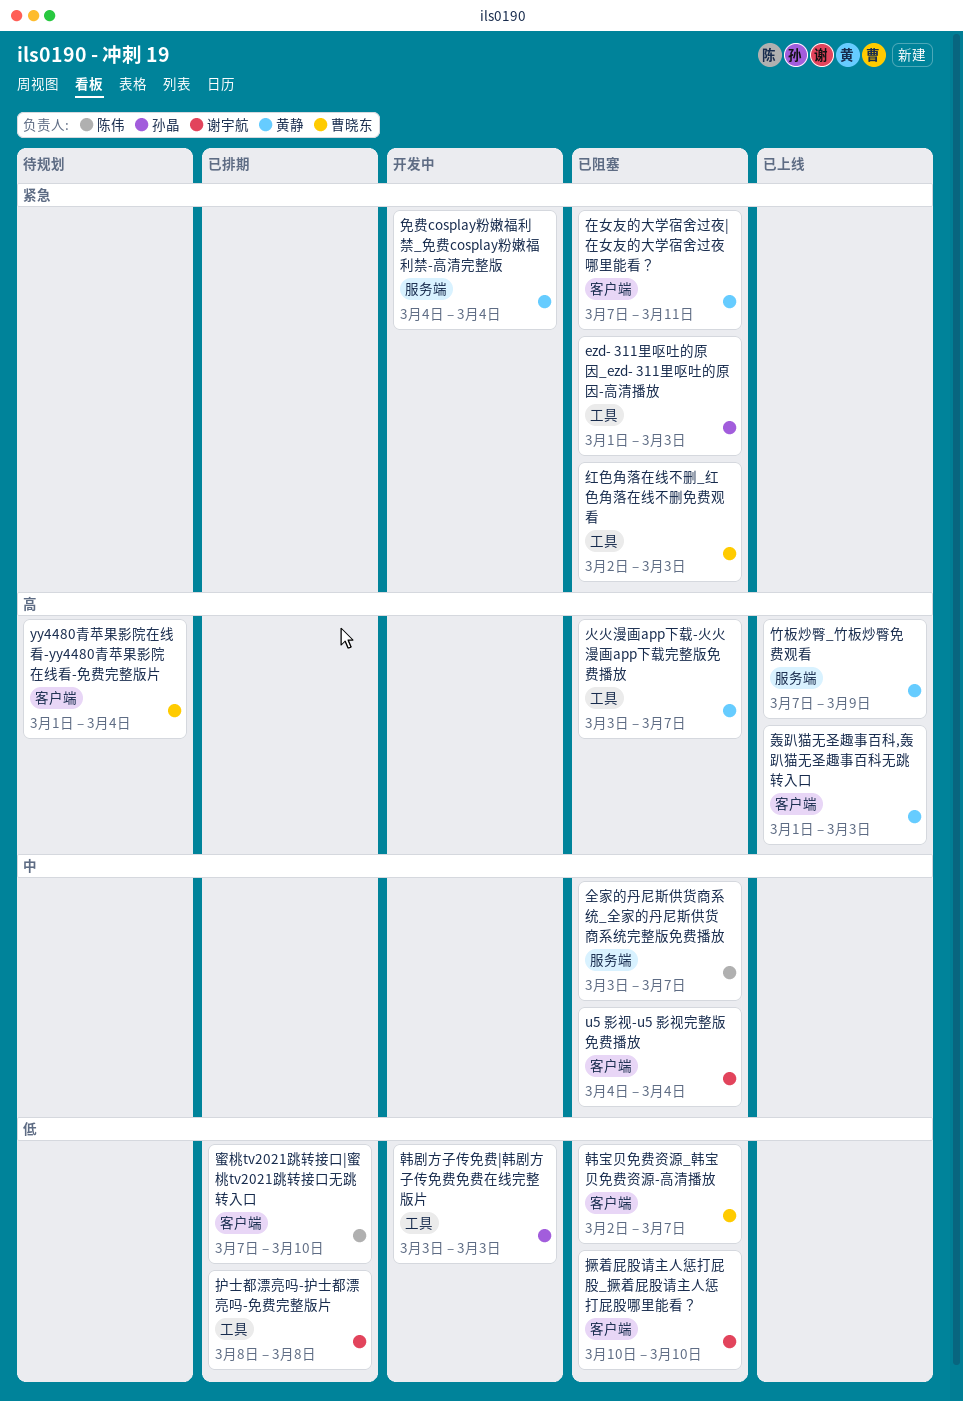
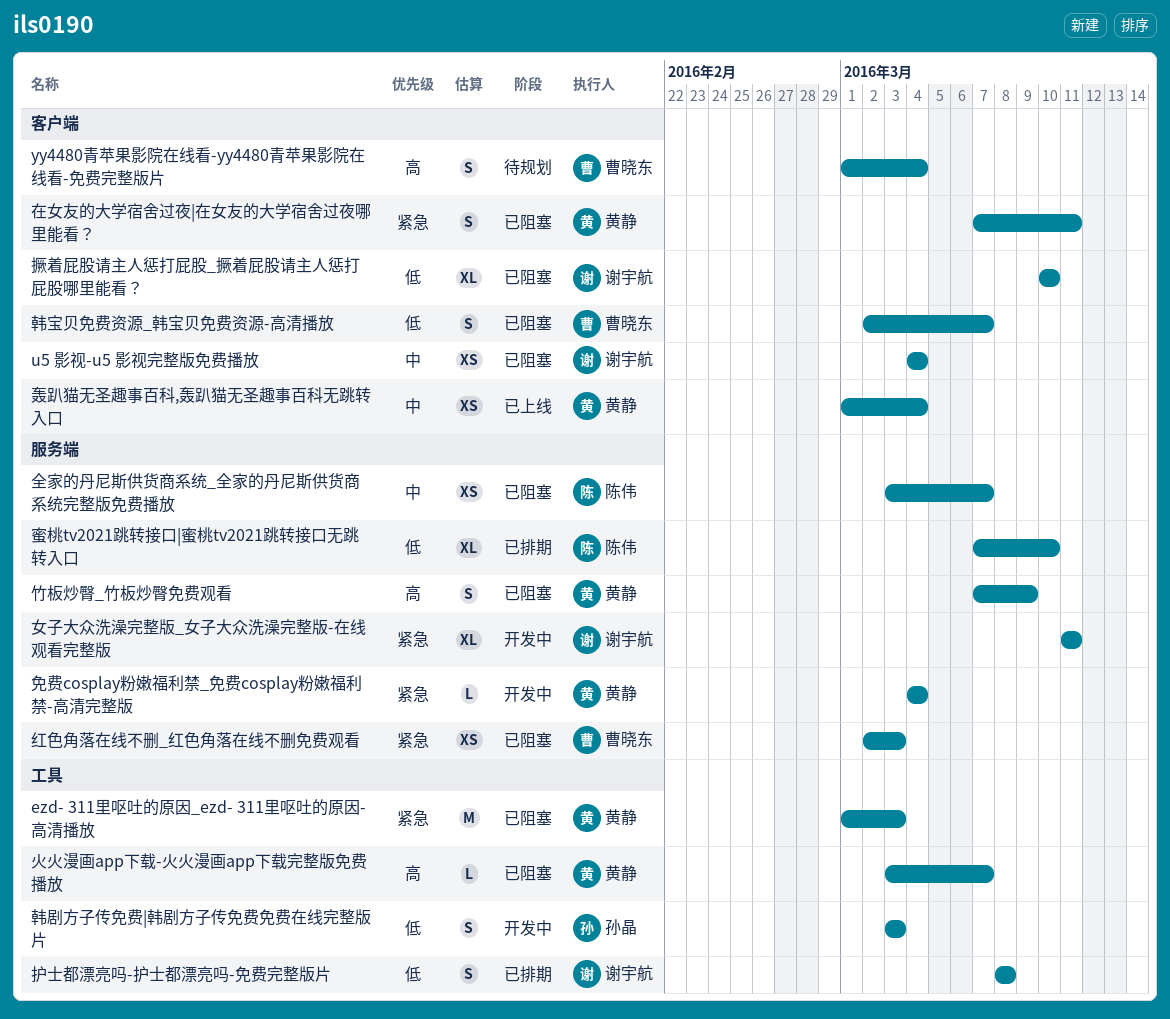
ezd- 311里呕吐的原因_ezd- 311里呕吐的原因-高清播放, owner: 孙晶 -> 黄静
女子大众洗澡完整版_女子大众洗澡完整版-在线观看完整版: none -> present
竹板炒臀_竹板炒臀免费观看, status: 已上线 -> 已阻塞
红色角落在线不删_红色角落在线不删免费观看, label: 工具 -> 服务端
蜜桃tv2021跳转接口|蜜桃tv2021跳转接口无跳转入口, label: 客户端 -> 服务端
轰趴猫无圣趣事百科,轰趴猫无圣趣事百科无跳转入口, priority: 高 -> 中
轰趴猫无圣趣事百科,轰趴猫无圣趣事百科无跳转入口, due: Mar 3 -> Mar 4

